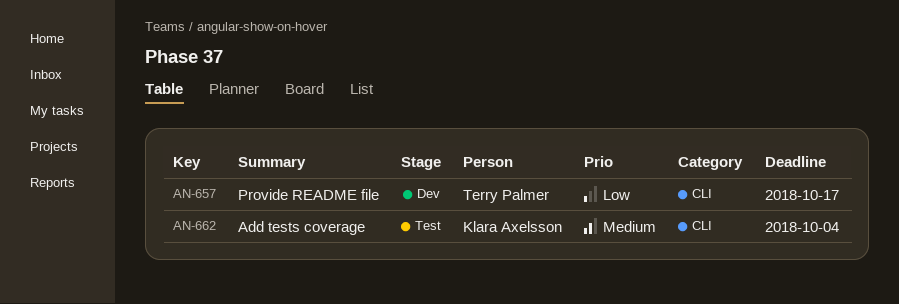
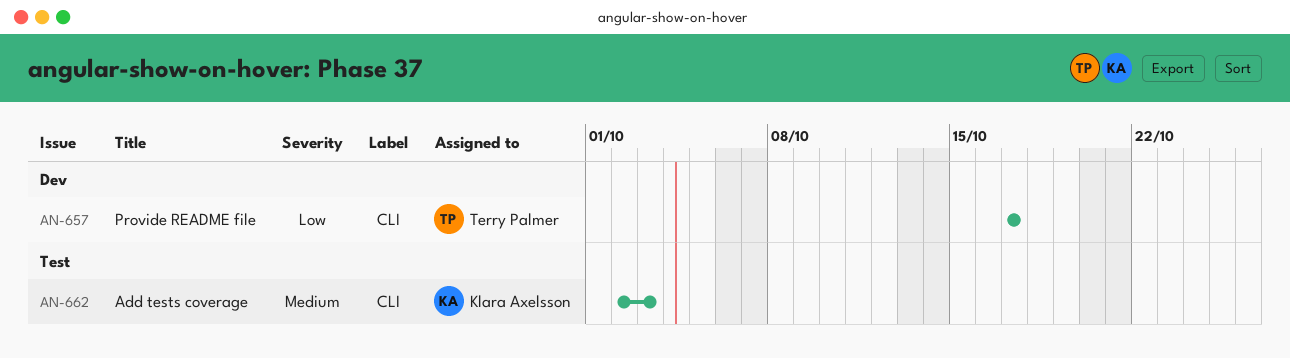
AN-662, due: Oct 4 -> Oct 3

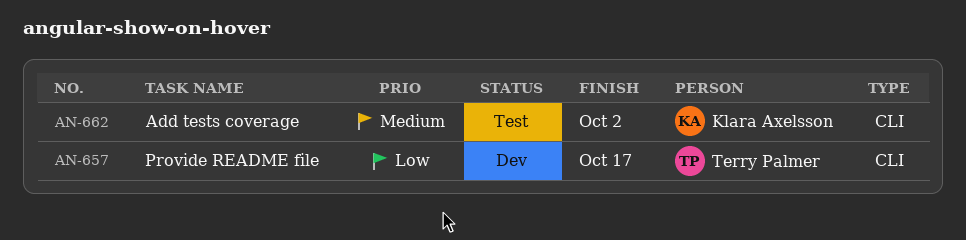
AN-662, due: Oct 3 -> Oct 2

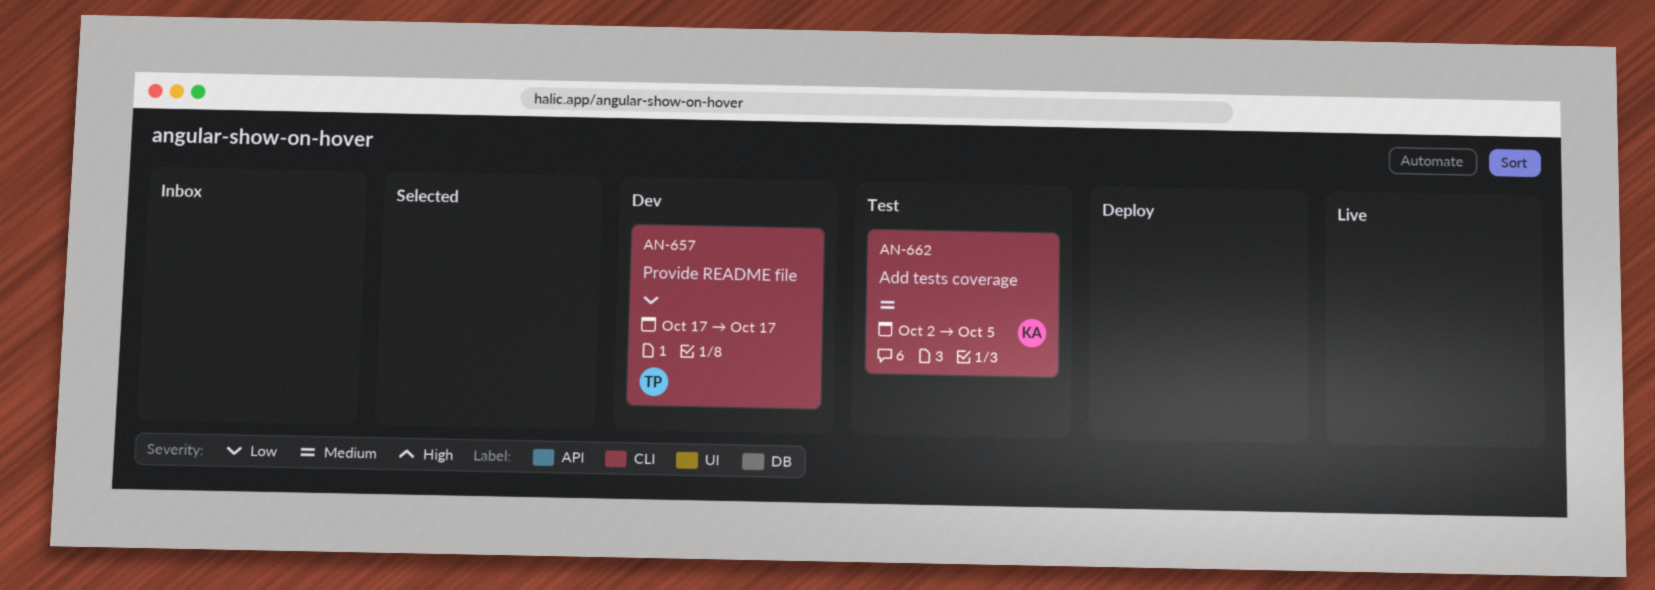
AN-662, due: Oct 2 -> Oct 5

